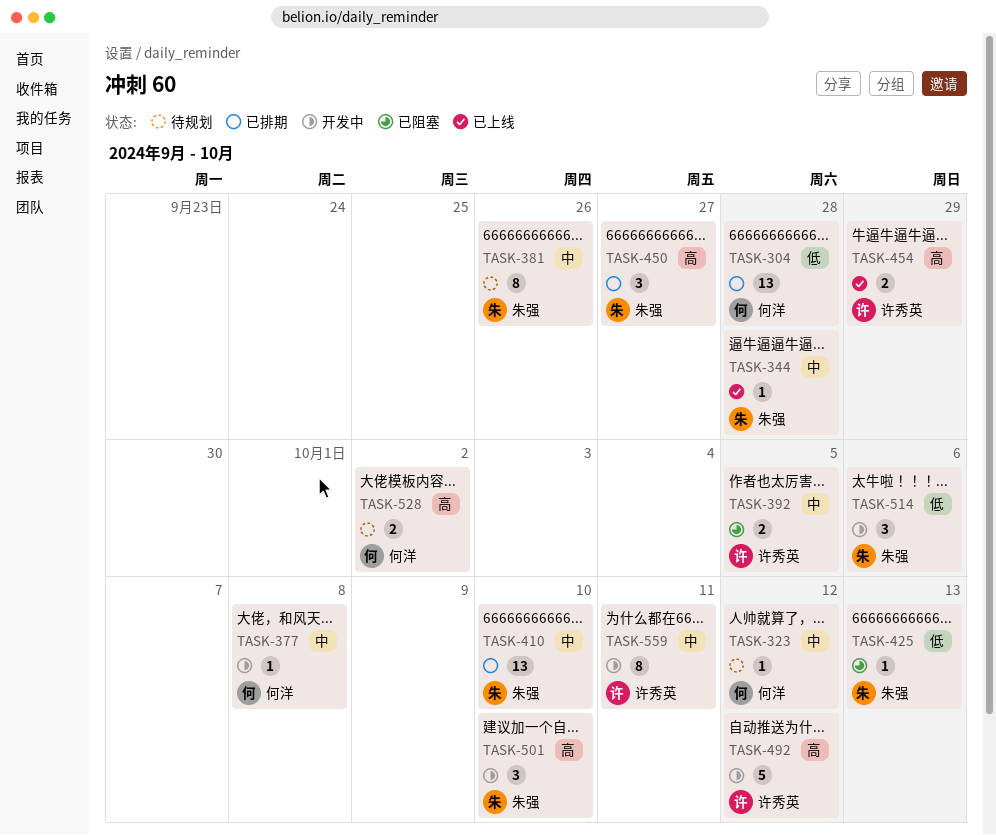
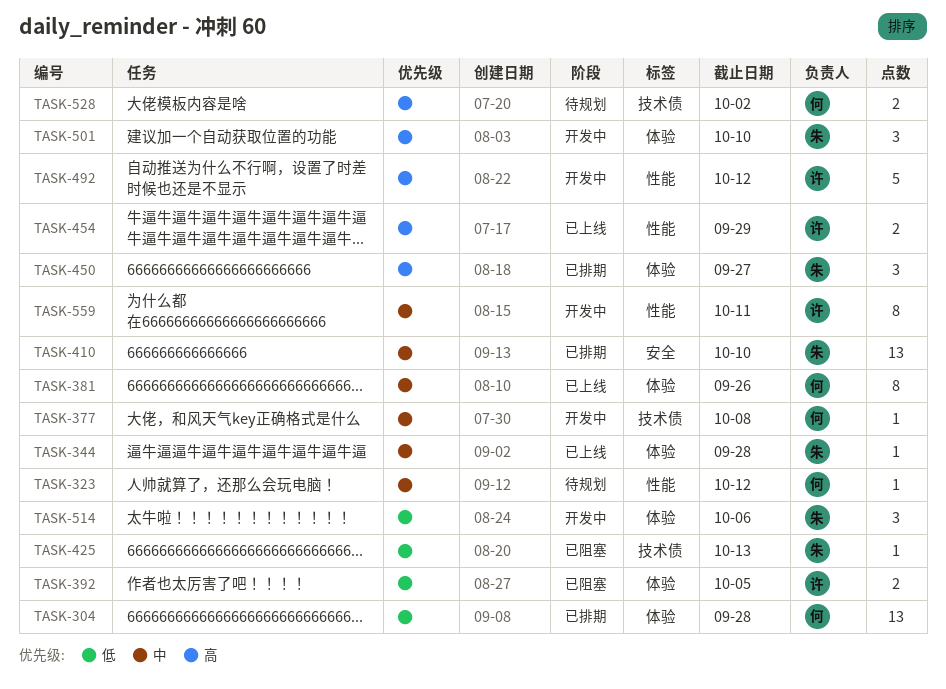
TASK-381, status: 待规划 -> 已上线
TASK-381, owner: 朱强 -> 何洋
TASK-392, priority: 中 -> 低

